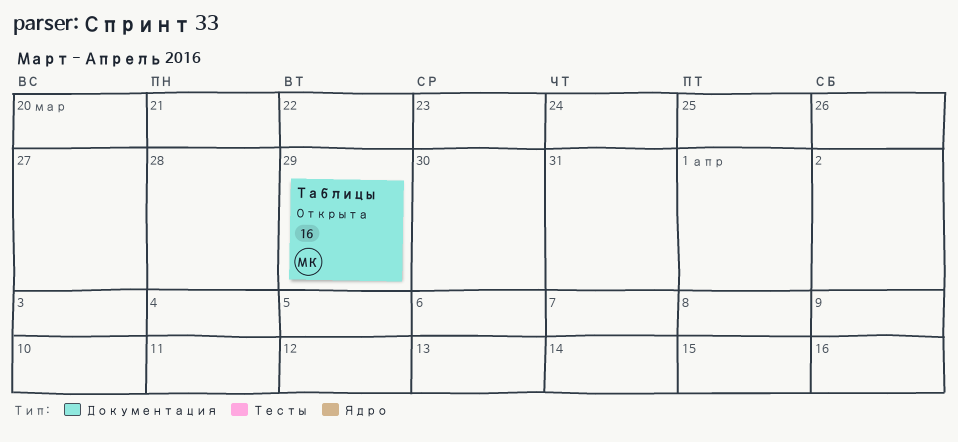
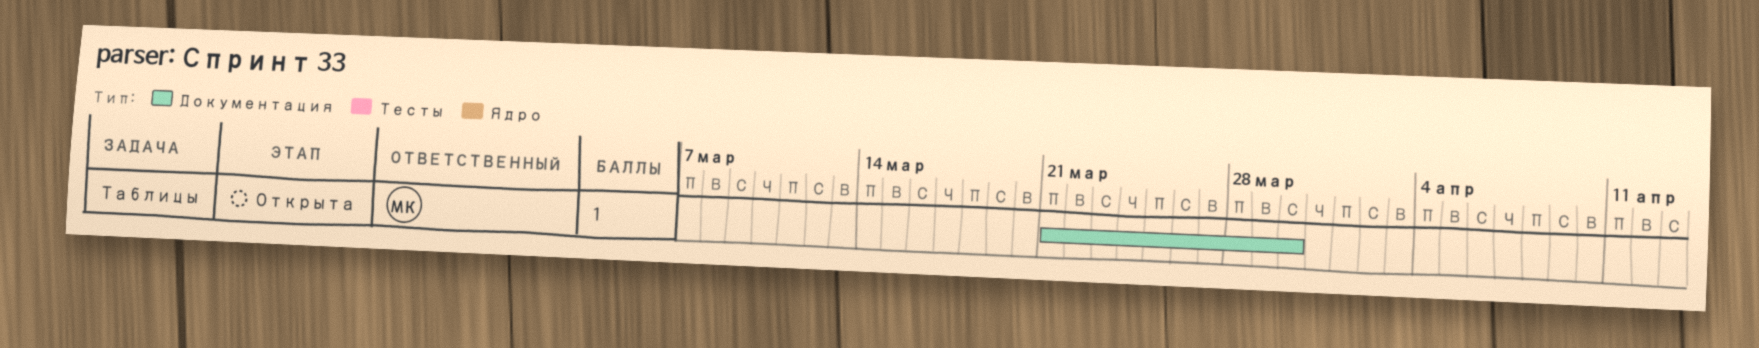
Таблицы, estimate: 16 -> 1
Таблицы, due: Mar 29 -> Mar 30

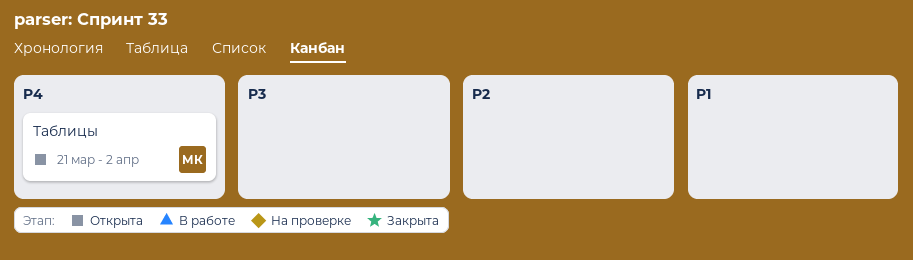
Таблицы, due: Mar 30 -> Apr 2

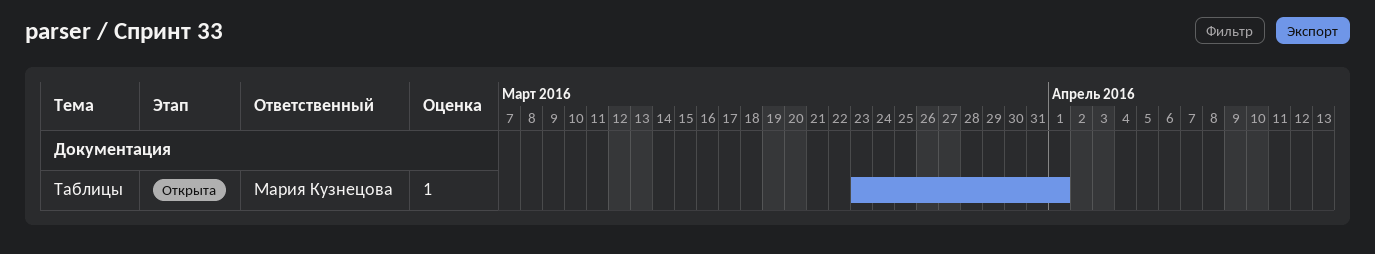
Таблицы, start: Mar 21 -> Mar 23
Таблицы, due: Apr 2 -> Apr 1

